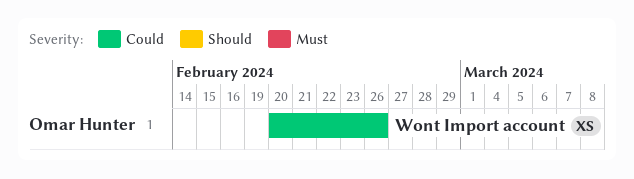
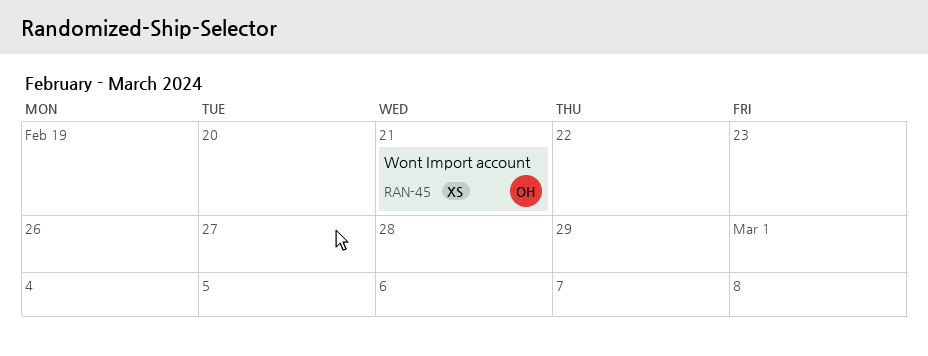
Wont Import account, due: Feb 26 -> Feb 21

